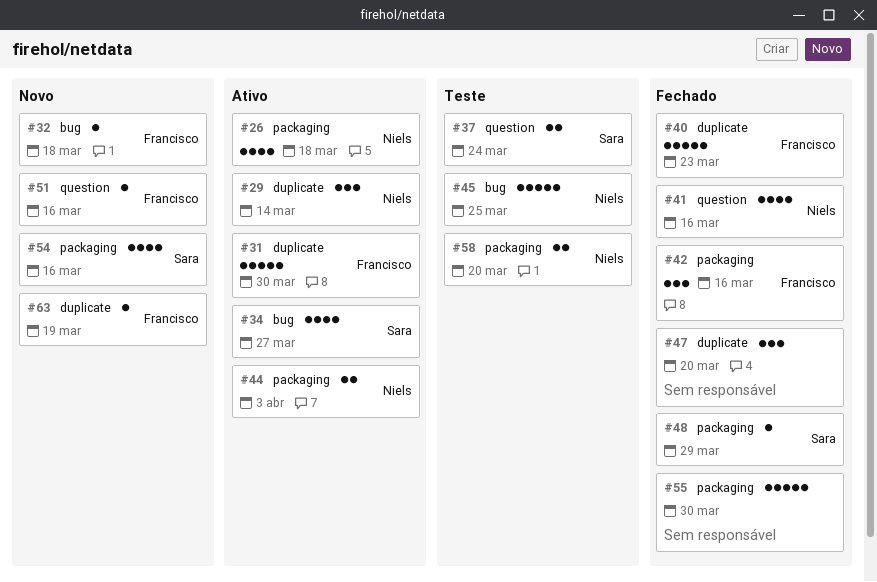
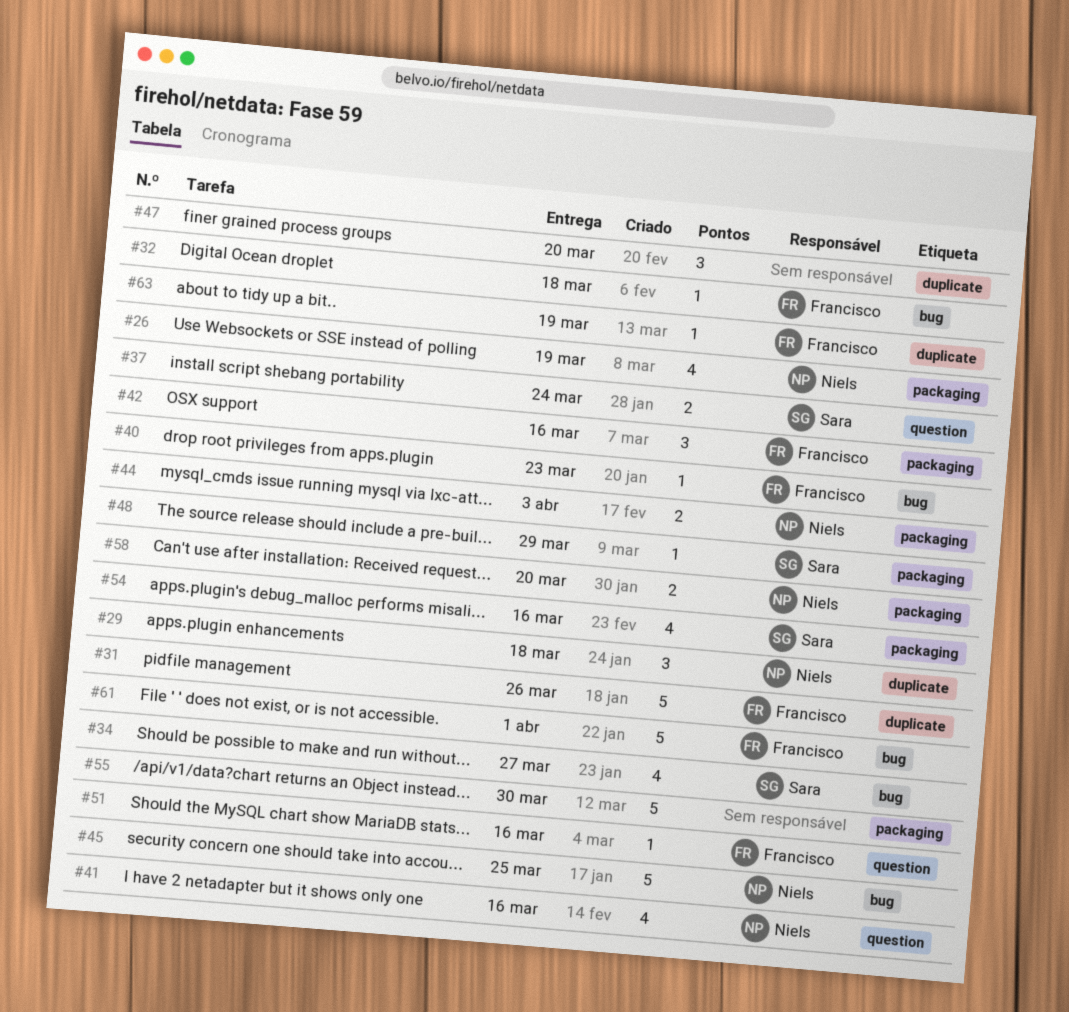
#26, due: Mar 18 -> Mar 19
#29, due: Mar 14 -> Mar 18
#31, due: Mar 30 -> Mar 26
#40, label: duplicate -> bug
#40, estimate: 5 -> 1
#61: none -> present

